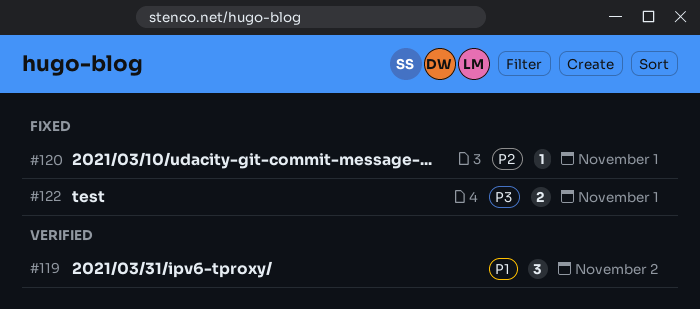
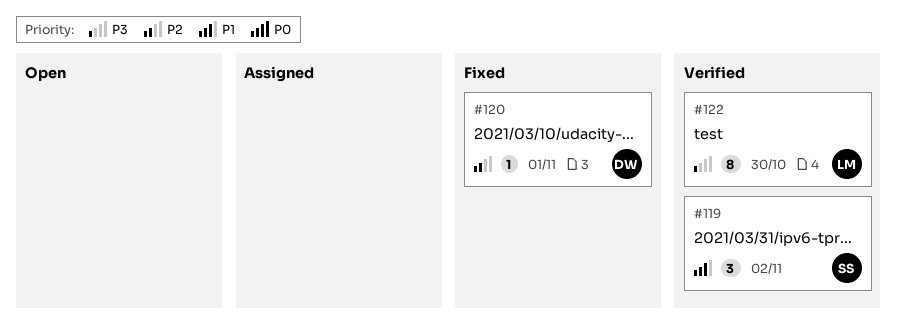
#122, status: Fixed -> Verified
#122, estimate: 2 -> 8
#122, due: Nov 1 -> Oct 30

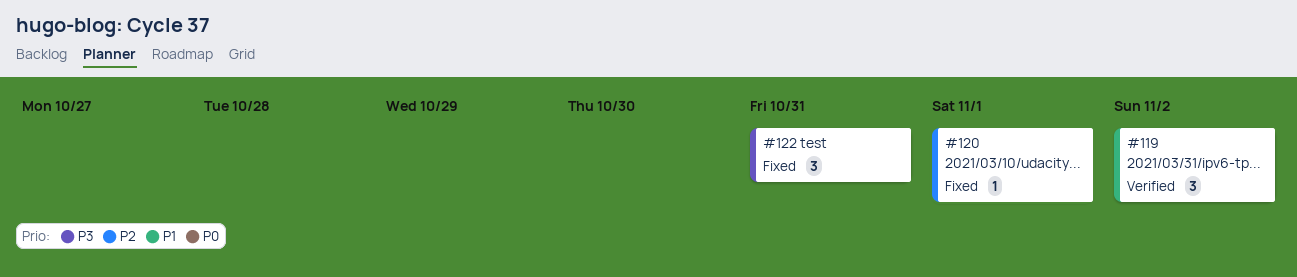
#122, status: Verified -> Fixed
#122, estimate: 8 -> 3
#122, due: Oct 30 -> Oct 31

